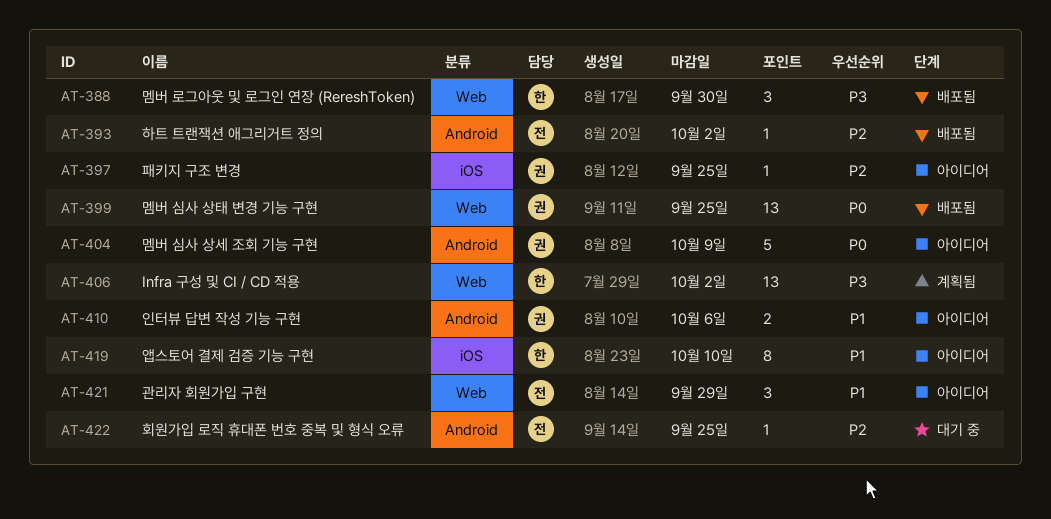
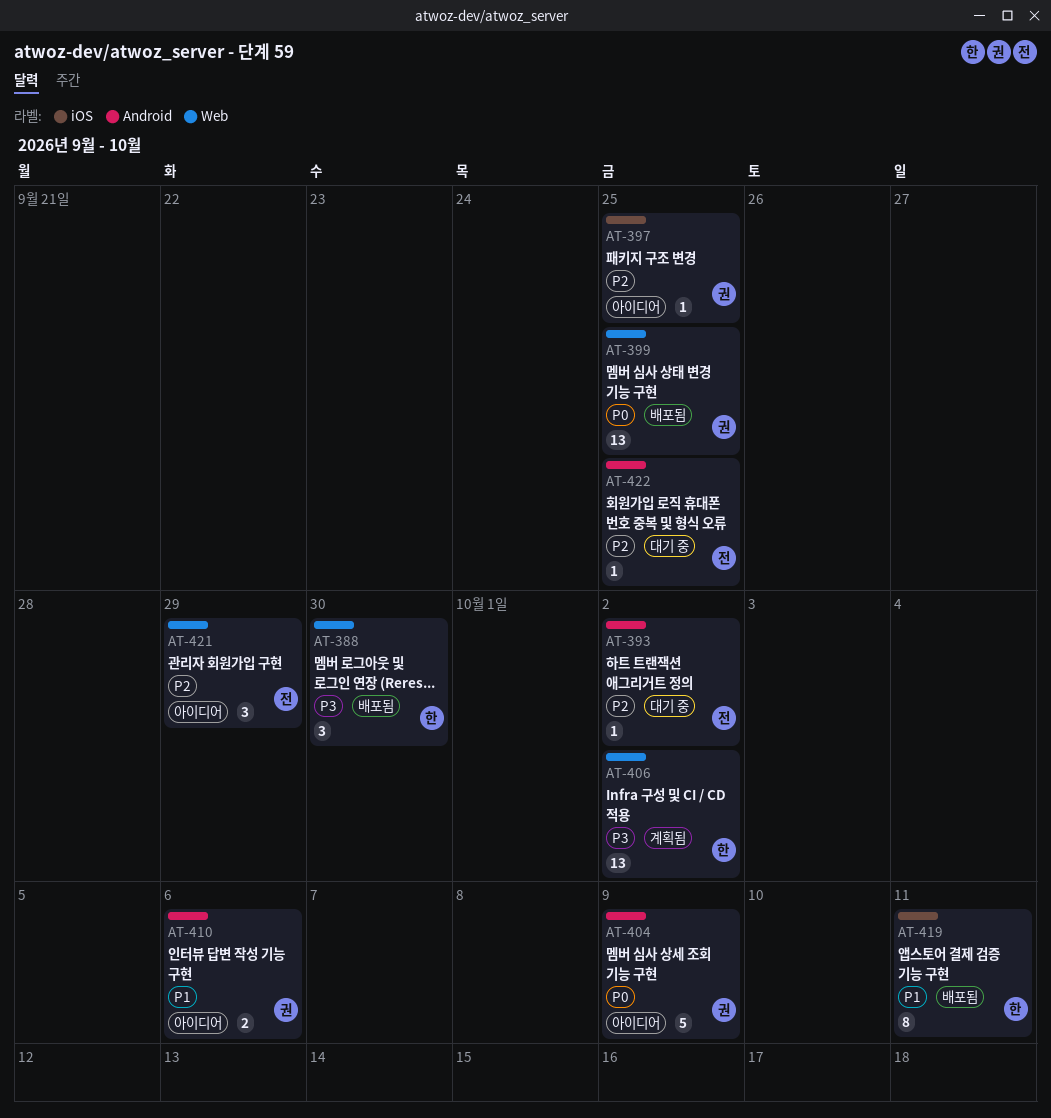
AT-393, status: 배포됨 -> 대기 중
AT-419, status: 아이디어 -> 배포됨
AT-419, due: Oct 10 -> Oct 11
AT-421, priority: P1 -> P2

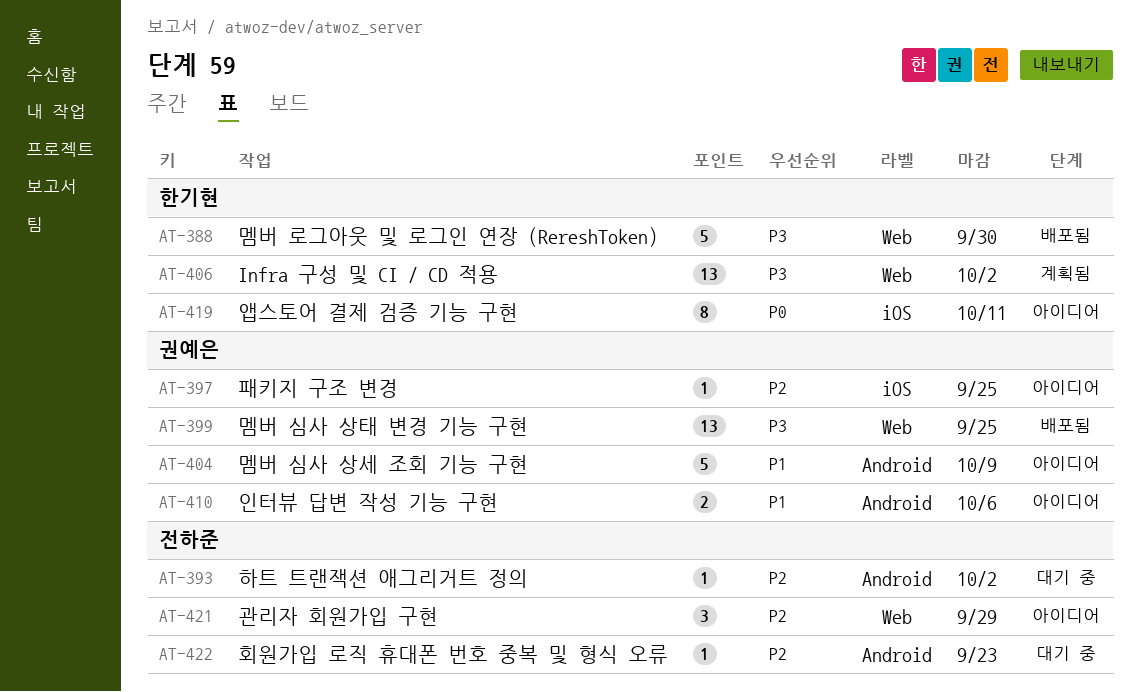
AT-388, estimate: 3 -> 5
AT-399, priority: P0 -> P3
AT-404, priority: P0 -> P1
AT-419, status: 배포됨 -> 아이디어
AT-419, priority: P1 -> P0
AT-422, due: Sep 25 -> Sep 23

